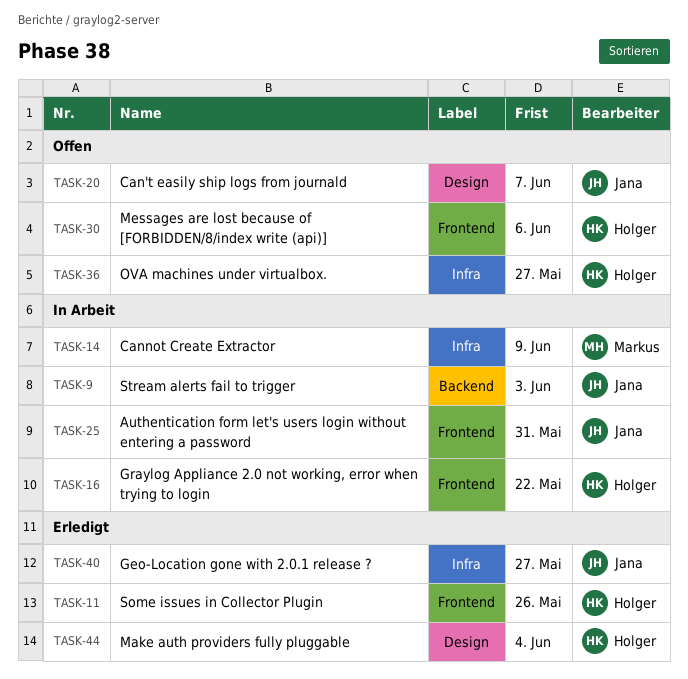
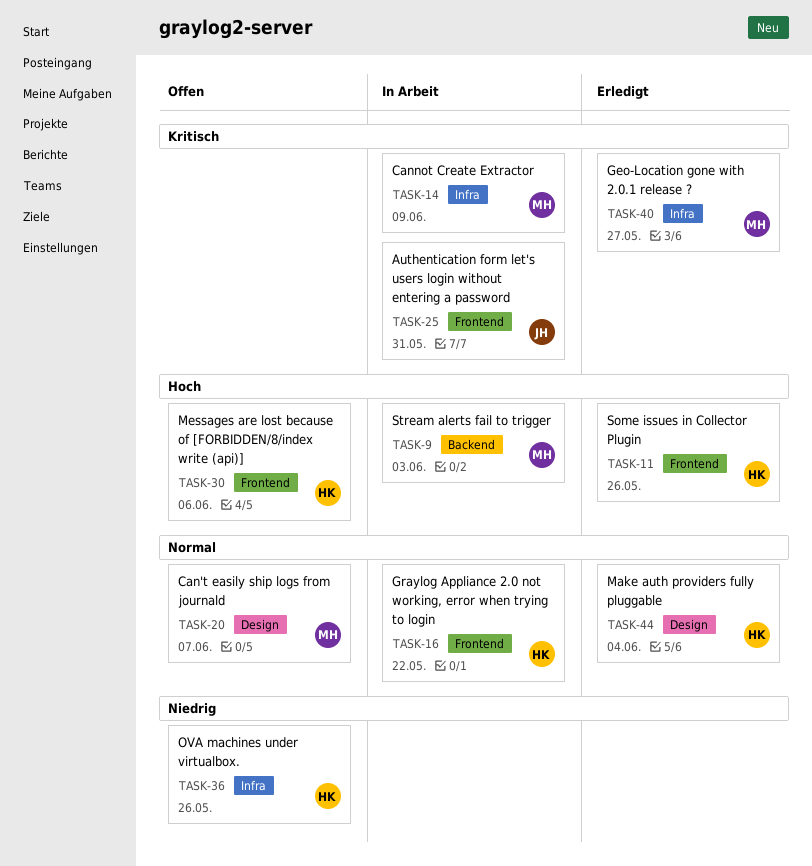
TASK-9, owner: Jana -> Markus
TASK-20, owner: Jana -> Markus
TASK-36, due: May 27 -> May 26
TASK-40, owner: Jana -> Markus

